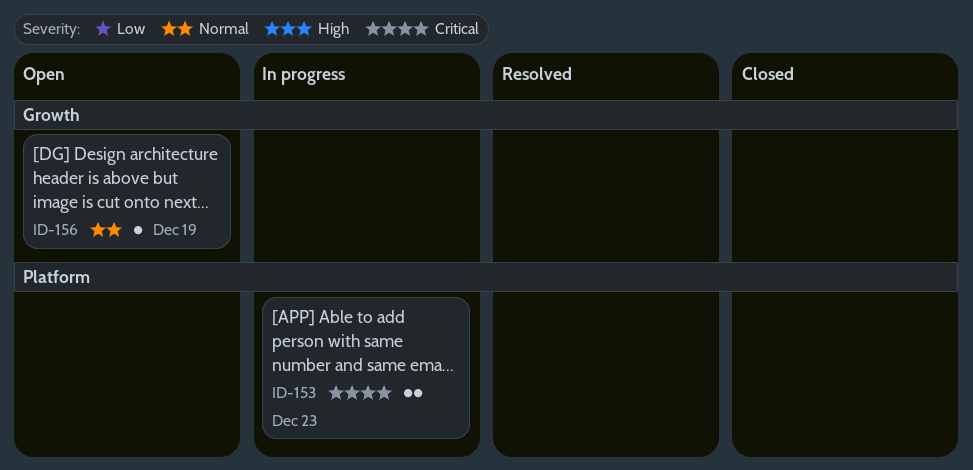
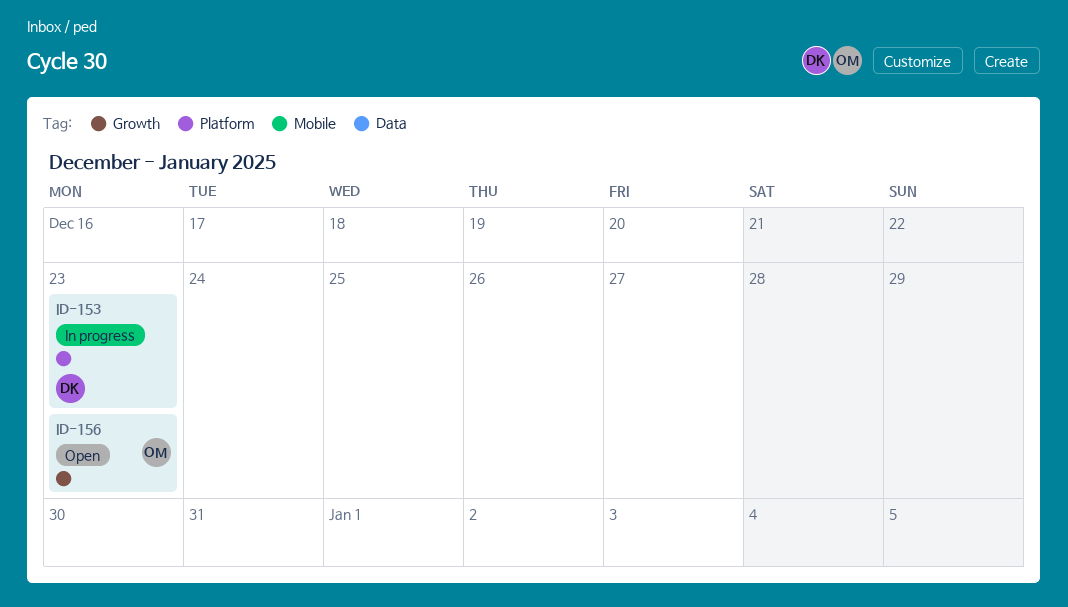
ID-156, due: Dec 19 -> Dec 23

